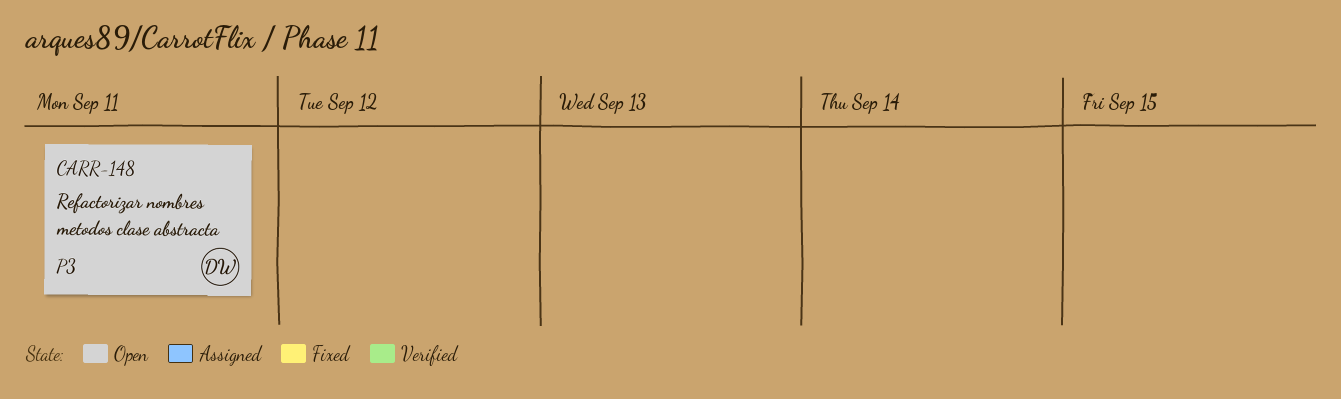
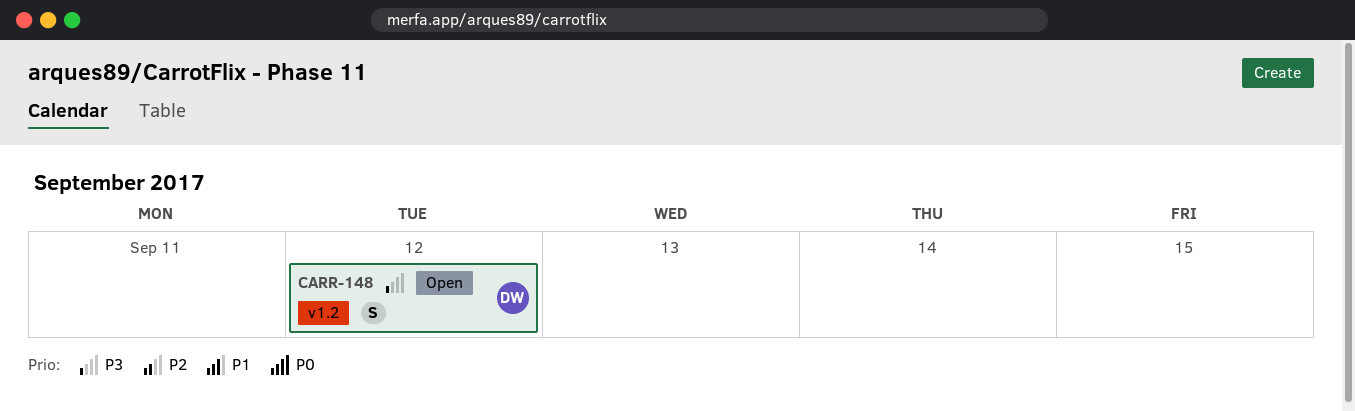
CARR-148, due: Sep 11 -> Sep 12

